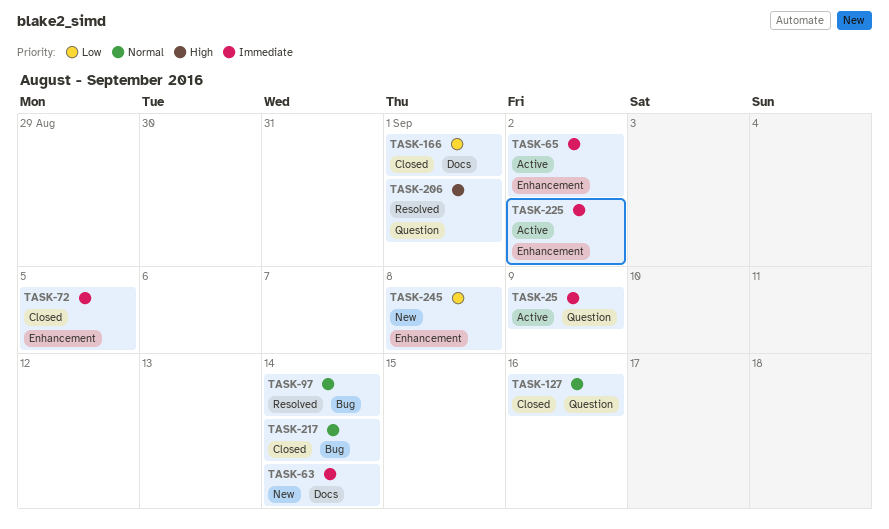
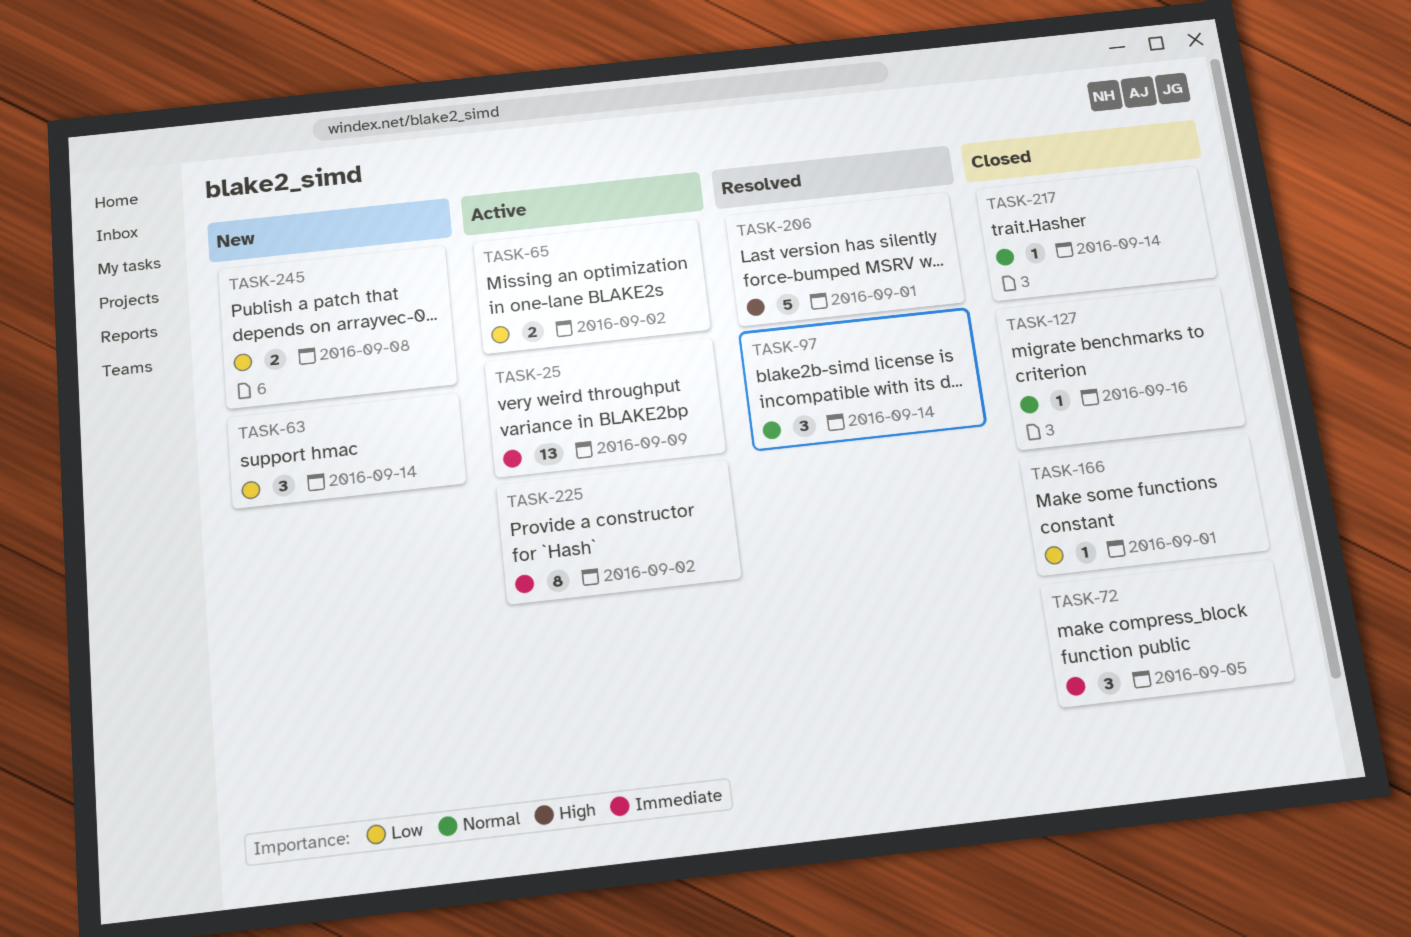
TASK-63, priority: Immediate -> Low
TASK-65, priority: Immediate -> Low

